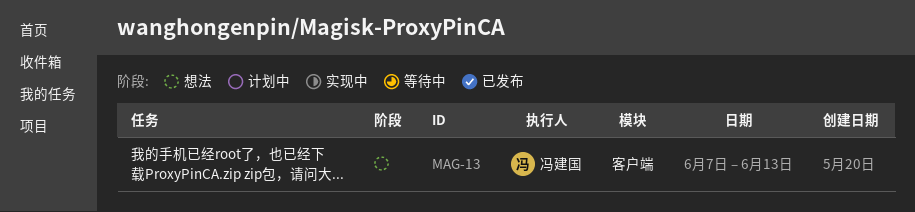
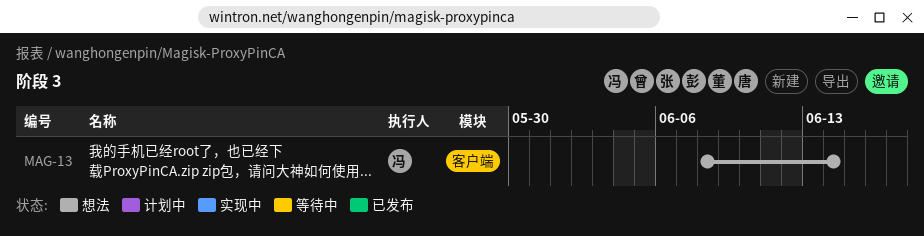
MAG-13, start: Jun 7 -> Jun 8
MAG-13, due: Jun 13 -> Jun 14

